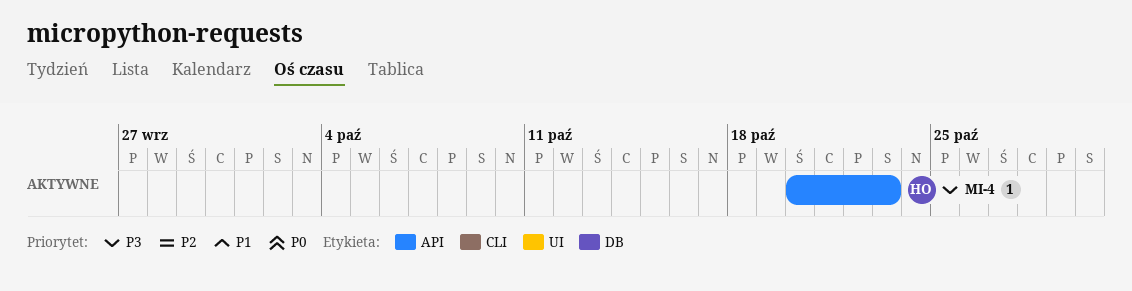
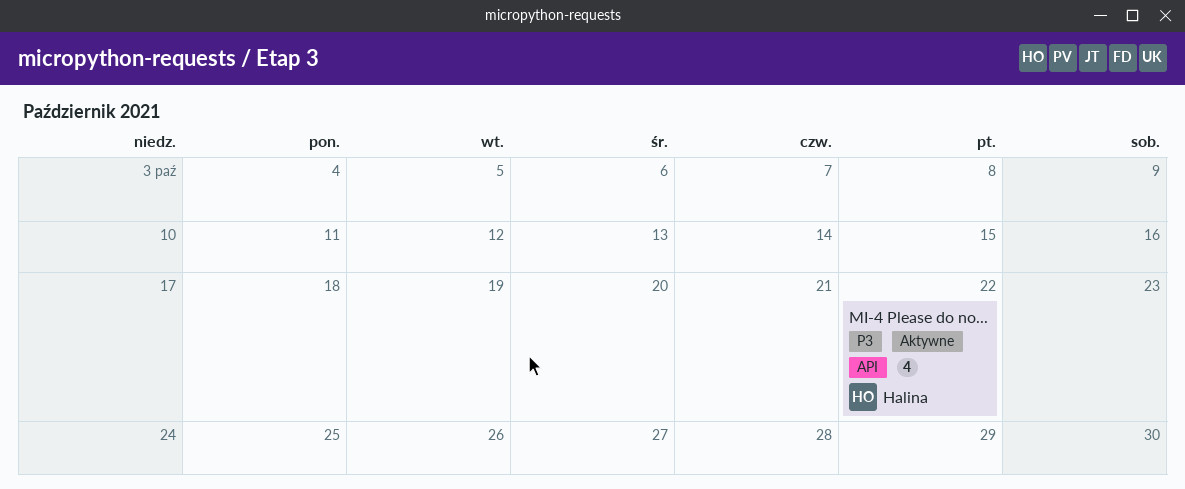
MI-4, estimate: 1 -> 4
MI-4, due: Oct 23 -> Oct 22

